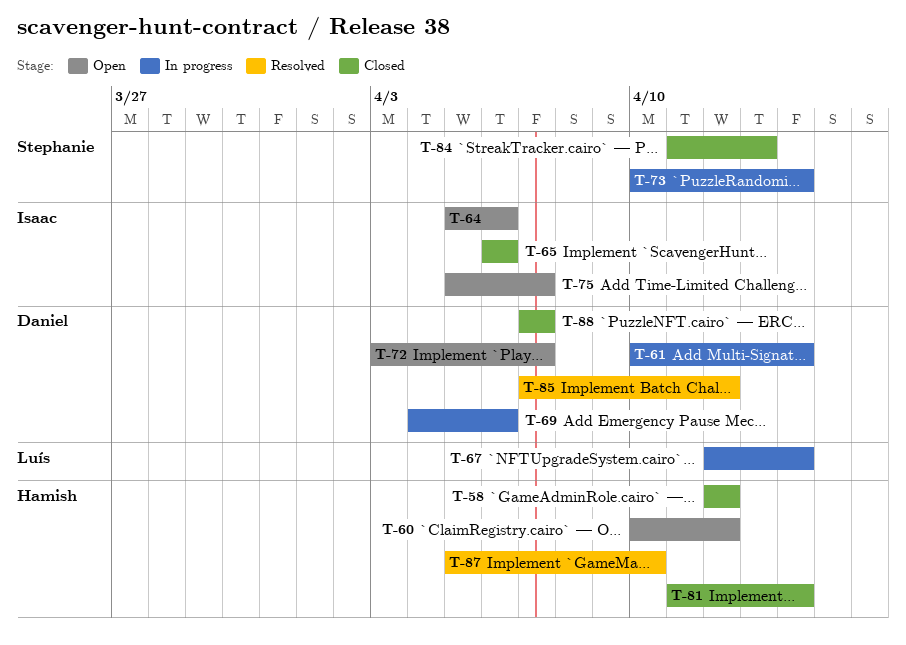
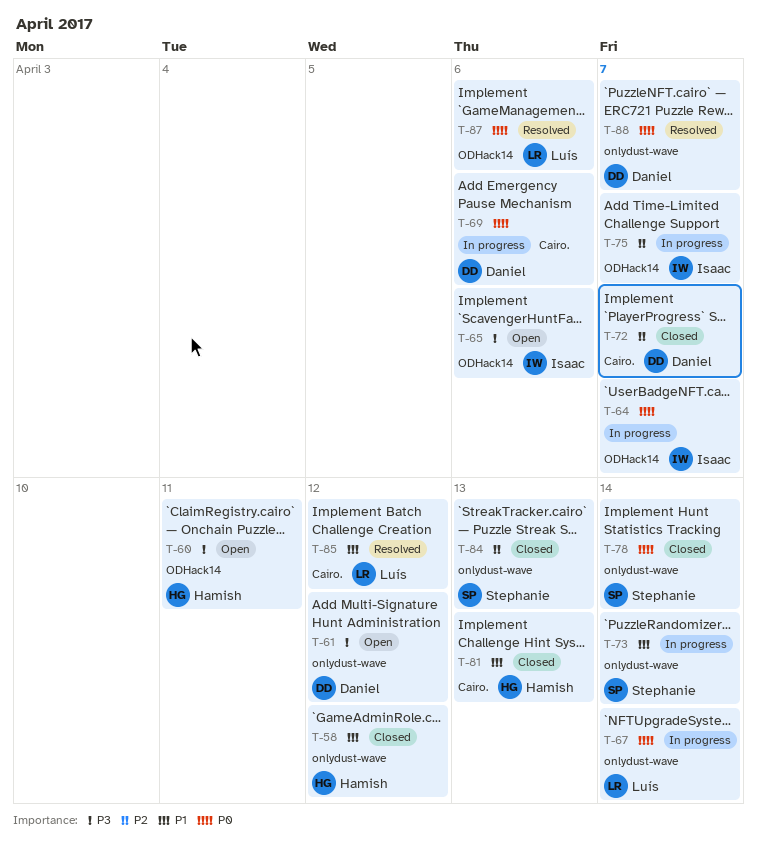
T-60, due: Apr 12 -> Apr 11
T-61, status: In progress -> Open
T-61, due: Apr 14 -> Apr 12
T-64, status: Open -> In progress
T-64, due: Apr 6 -> Apr 7
T-65, status: Closed -> Open
T-72, status: Open -> Closed
T-75, status: Open -> In progress
T-78: none -> present
T-81, due: Apr 14 -> Apr 13
T-85, owner: Daniel -> Luís
T-87, owner: Hamish -> Luís
T-87, due: Apr 10 -> Apr 6
T-88, status: Closed -> Resolved

